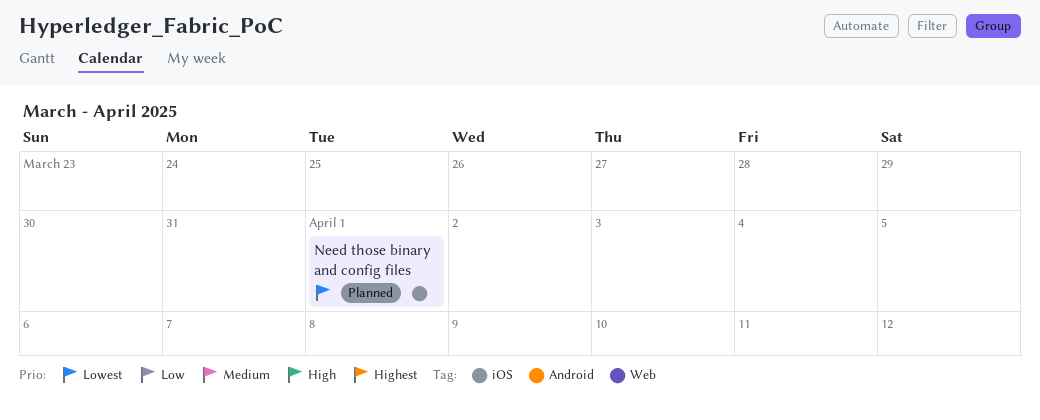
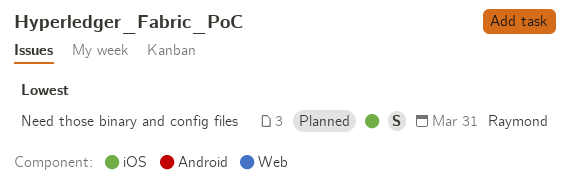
Need those binary and config files, due: Apr 1 -> Mar 31

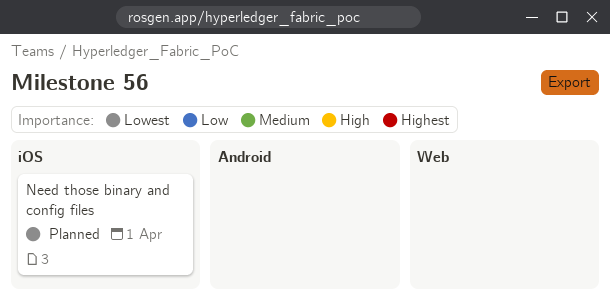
Need those binary and config files, due: Mar 31 -> Apr 1

